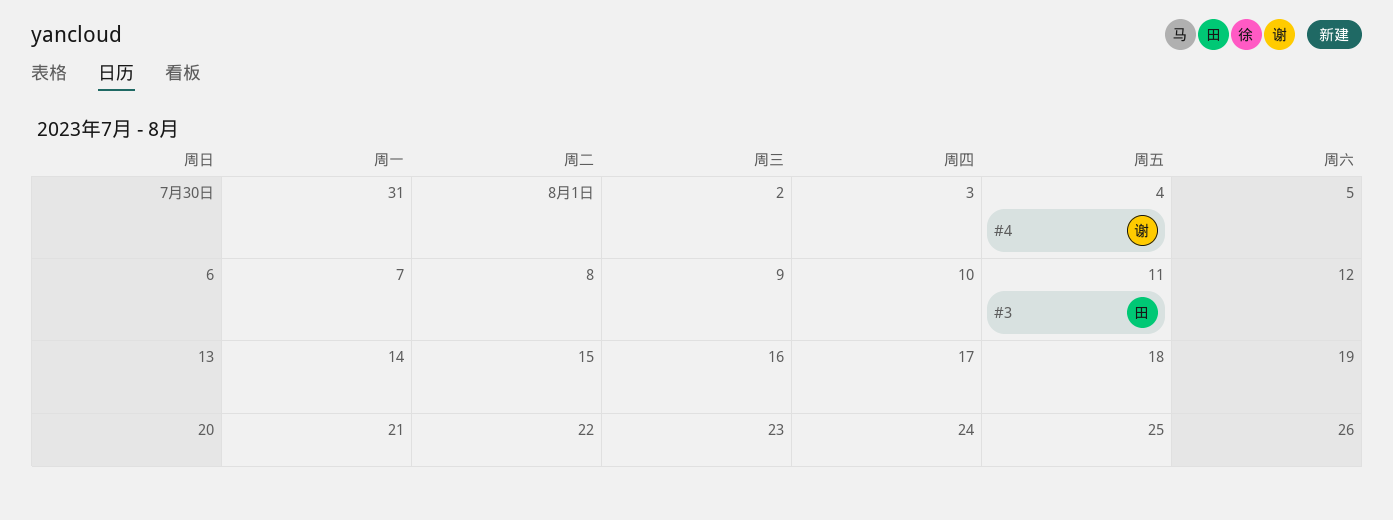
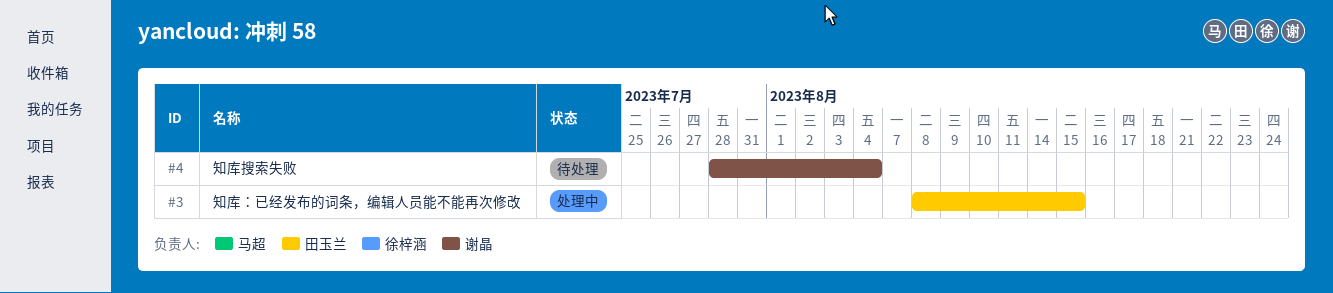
#3, due: Aug 11 -> Aug 15

